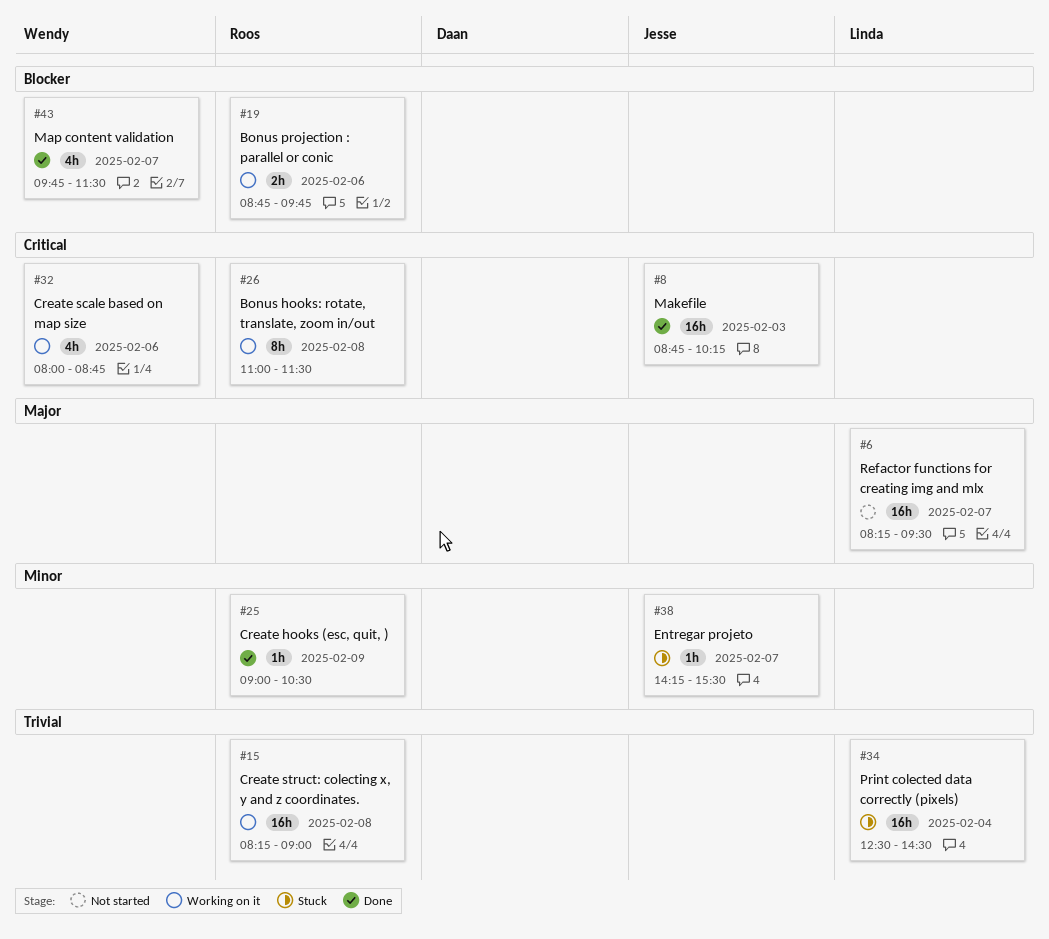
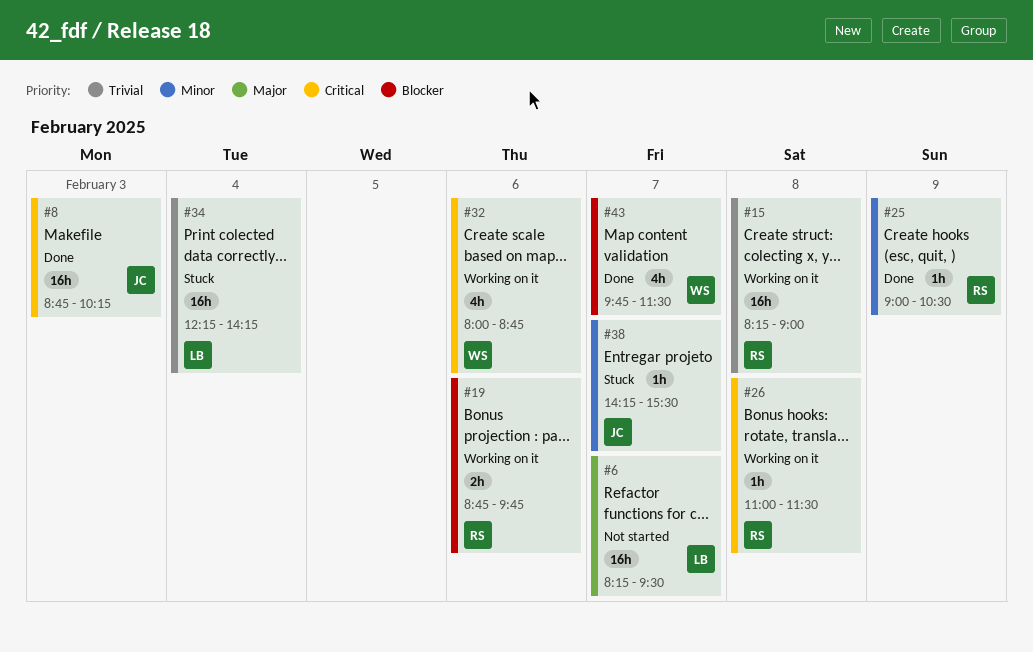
#26, estimate: 8h -> 1h
#34, begins: 12:30 -> 12:15
#34, ends: 14:30 -> 14:15

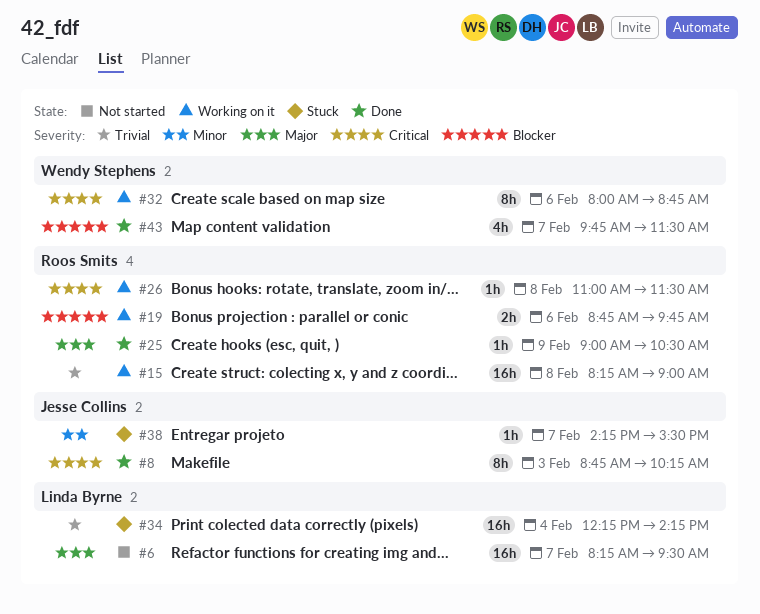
#8, estimate: 16h -> 8h
#25, priority: Minor -> Major
#32, estimate: 4h -> 8h

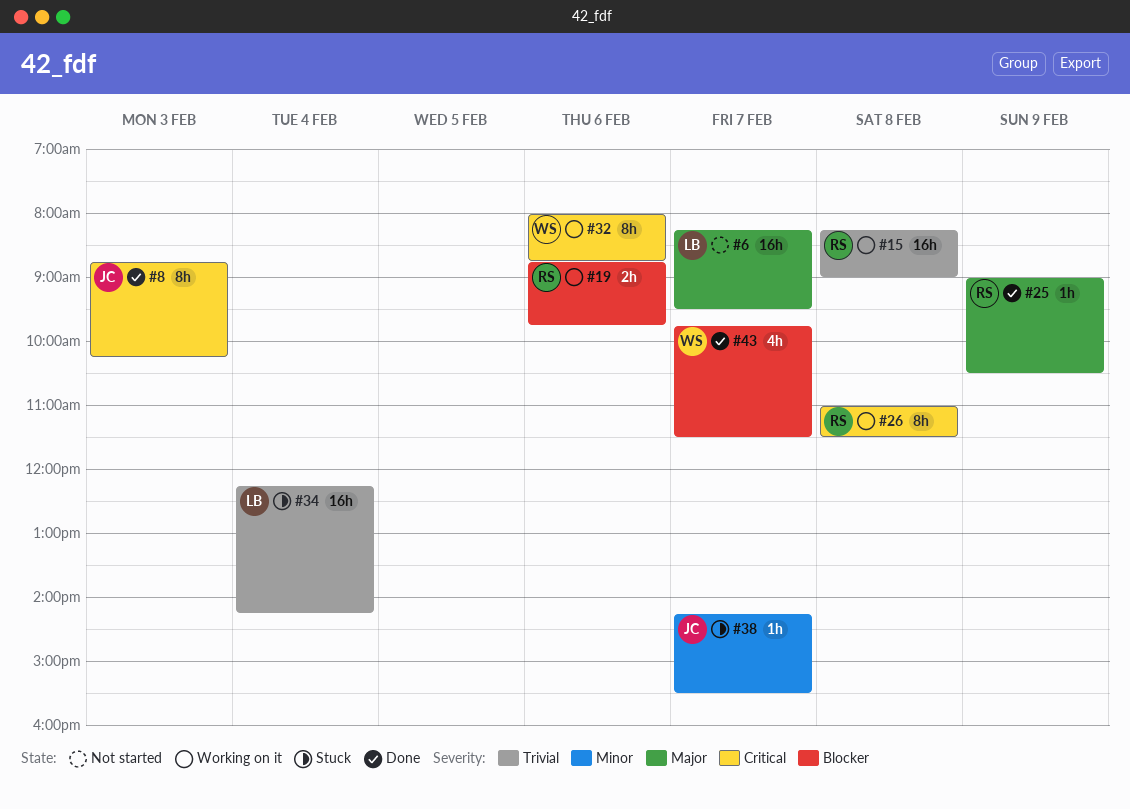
#26, estimate: 1h -> 8h

